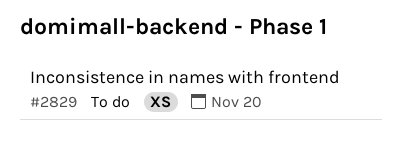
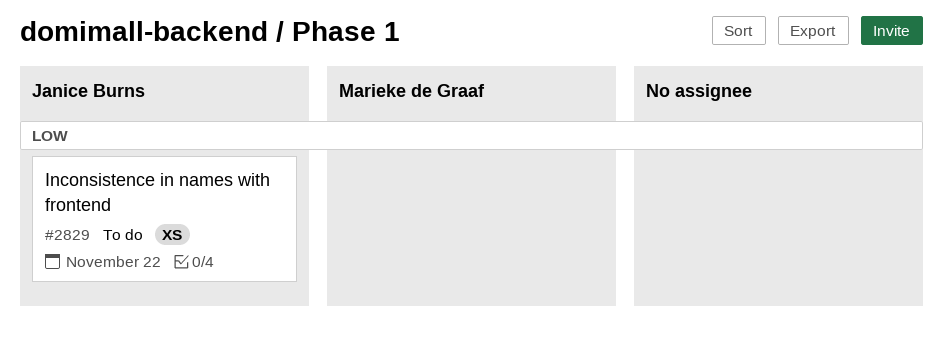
#2829, due: Nov 20 -> Nov 22

